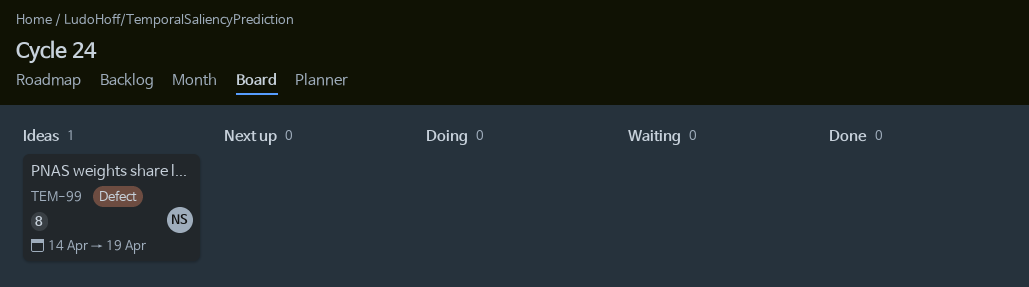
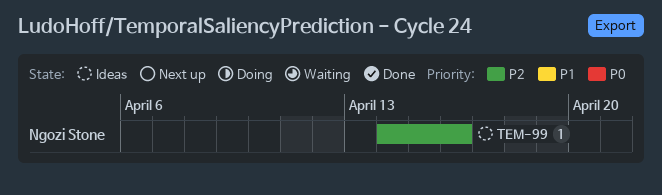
TEM-99, estimate: 8 -> 1
TEM-99, due: Apr 19 -> Apr 16

